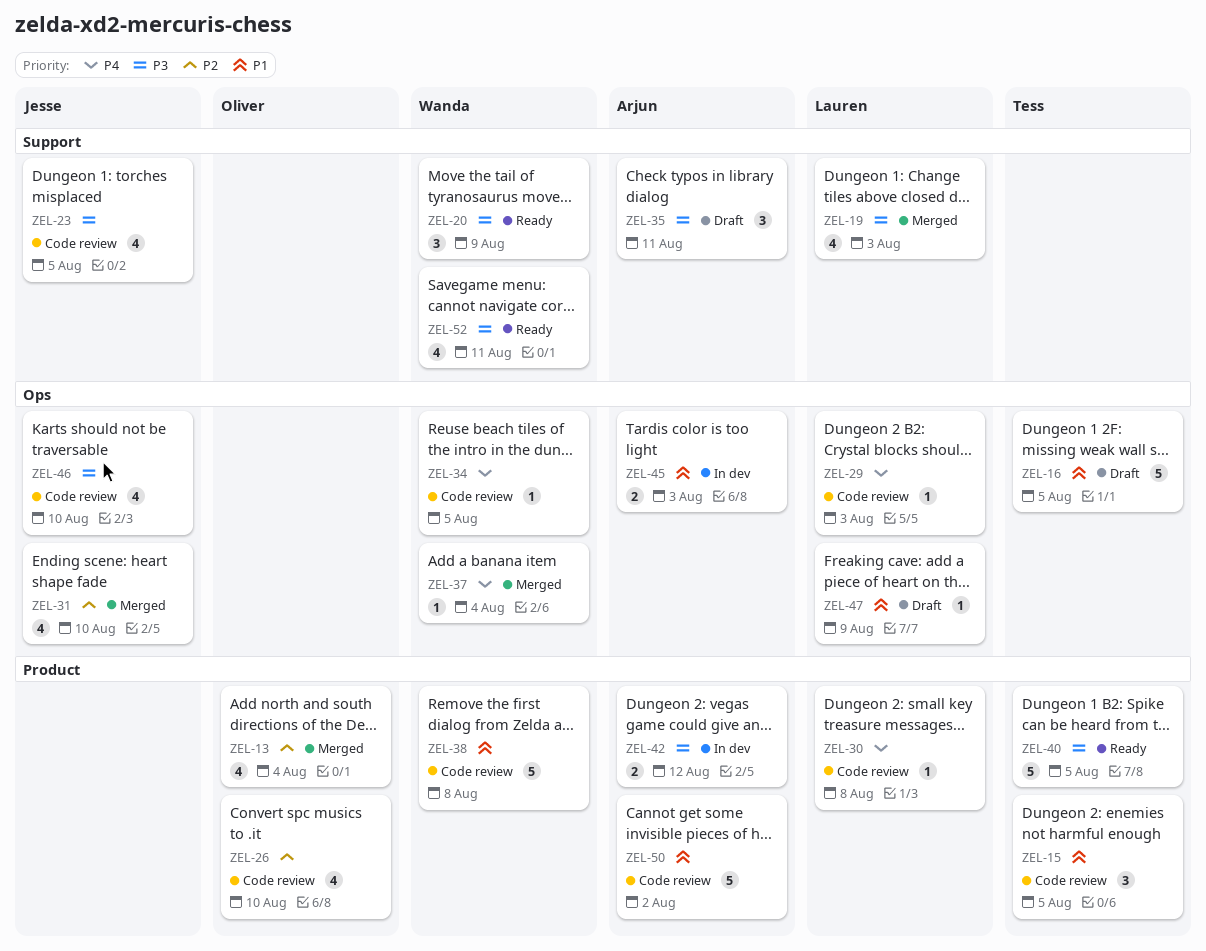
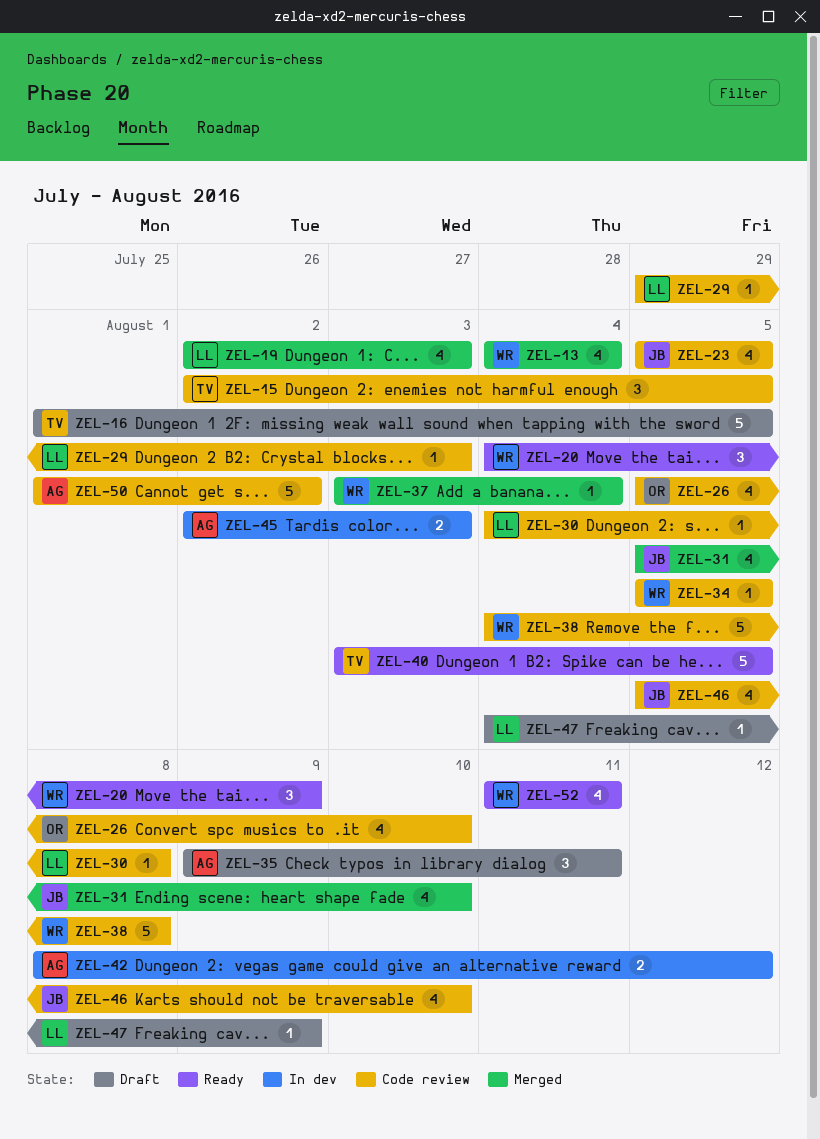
ZEL-13, owner: Oliver -> Wanda

